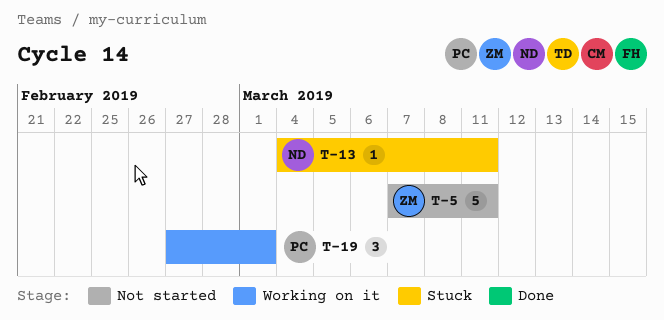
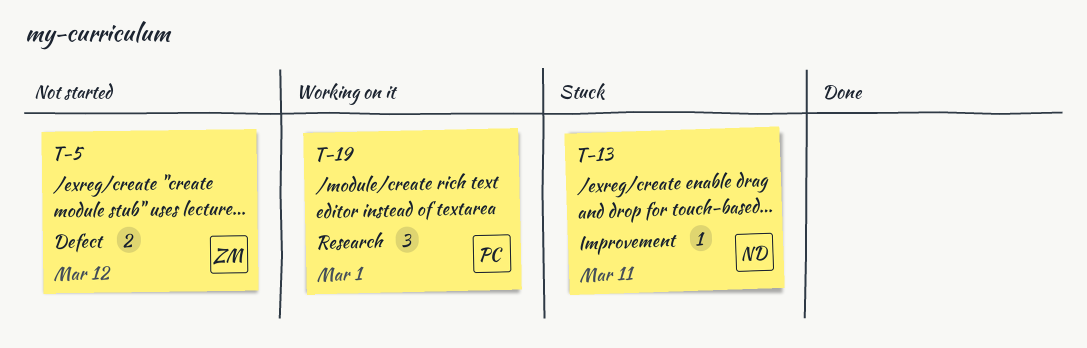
T-5, estimate: 5 -> 2
T-5, due: Mar 11 -> Mar 12

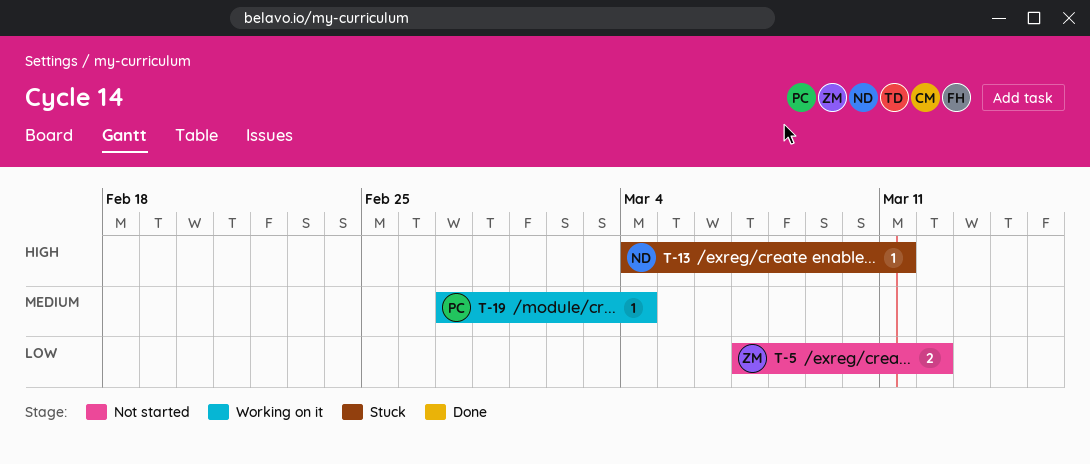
T-19, estimate: 3 -> 1
T-19, due: Mar 1 -> Mar 4

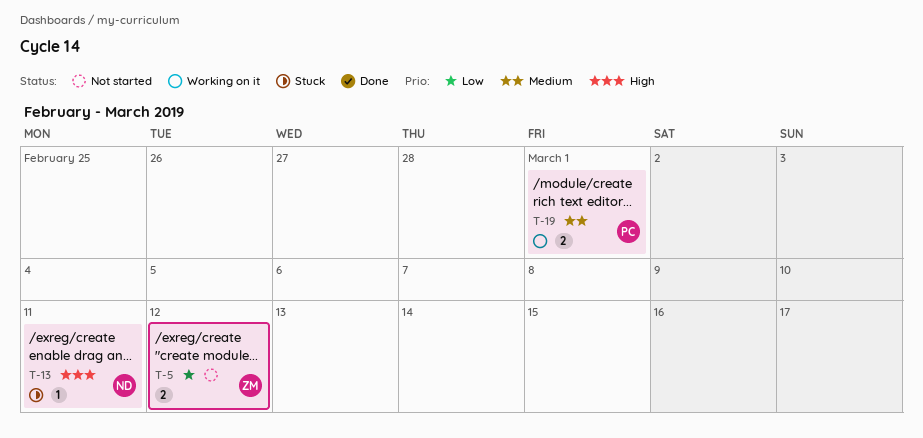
T-19, estimate: 1 -> 2
T-19, due: Mar 4 -> Mar 1

